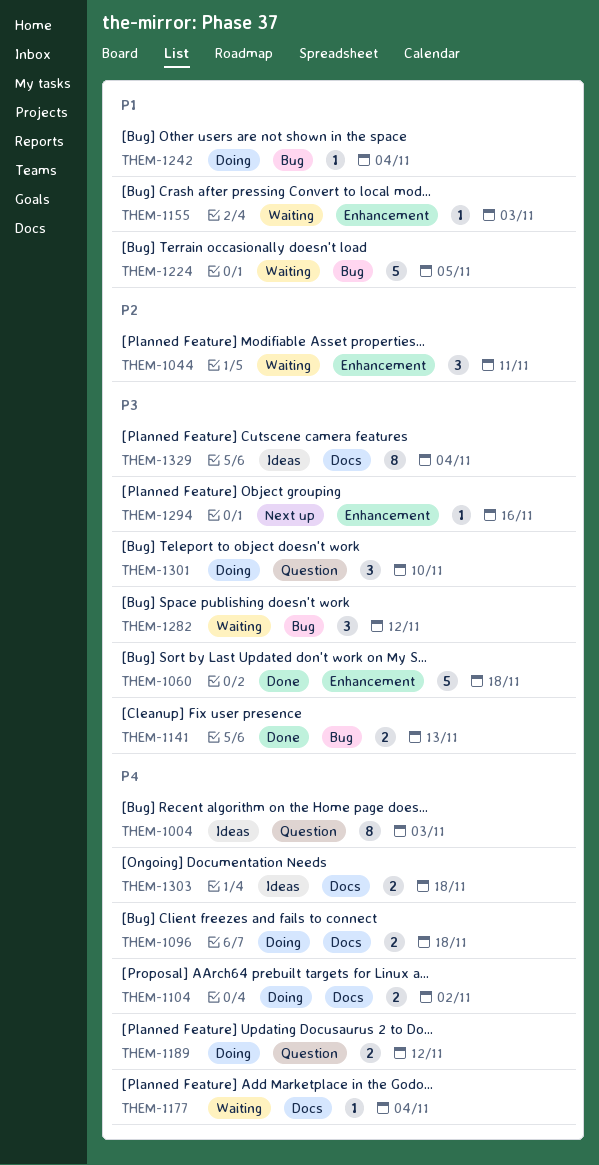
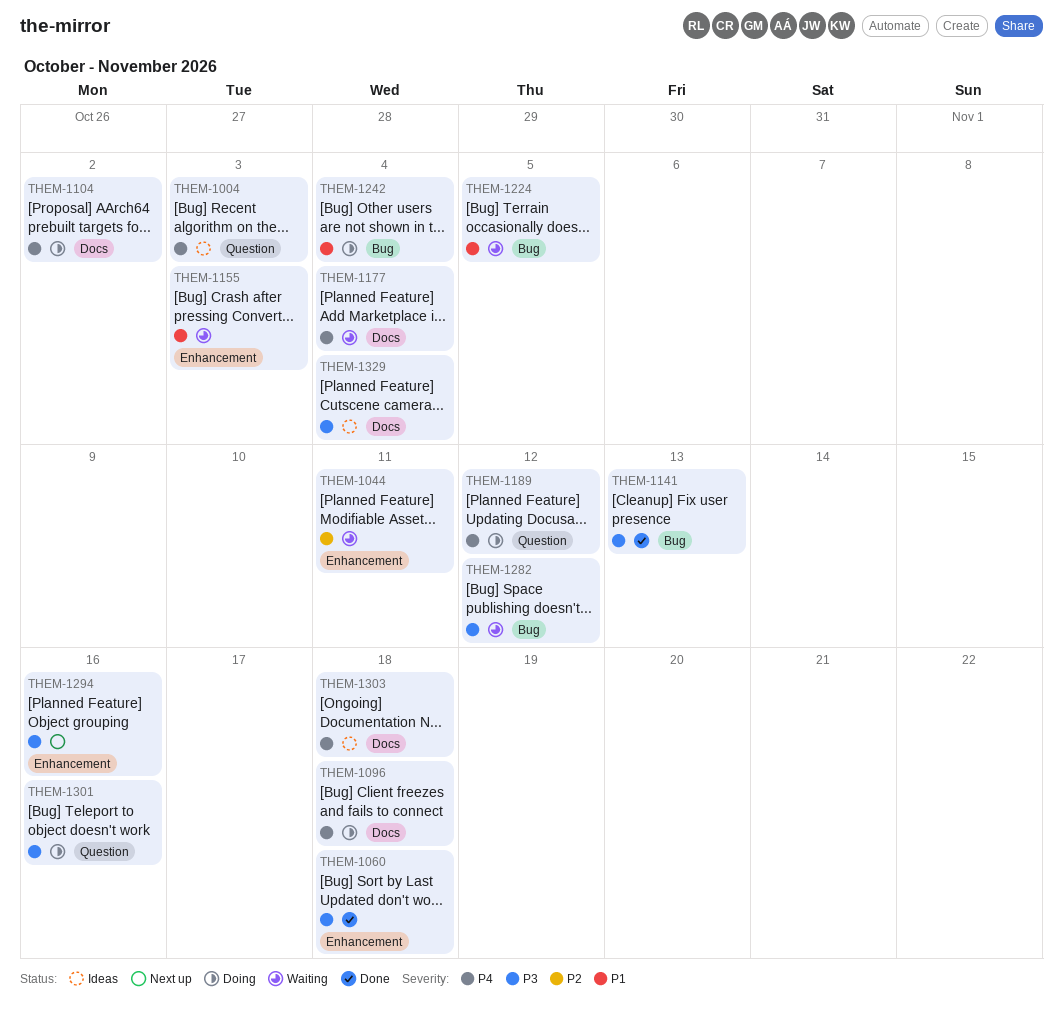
THEM-1301, due: Nov 10 -> Nov 16

